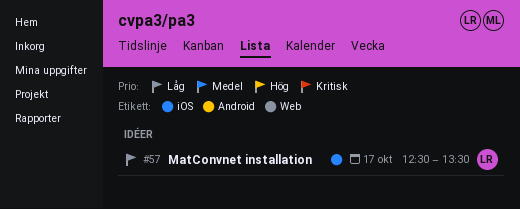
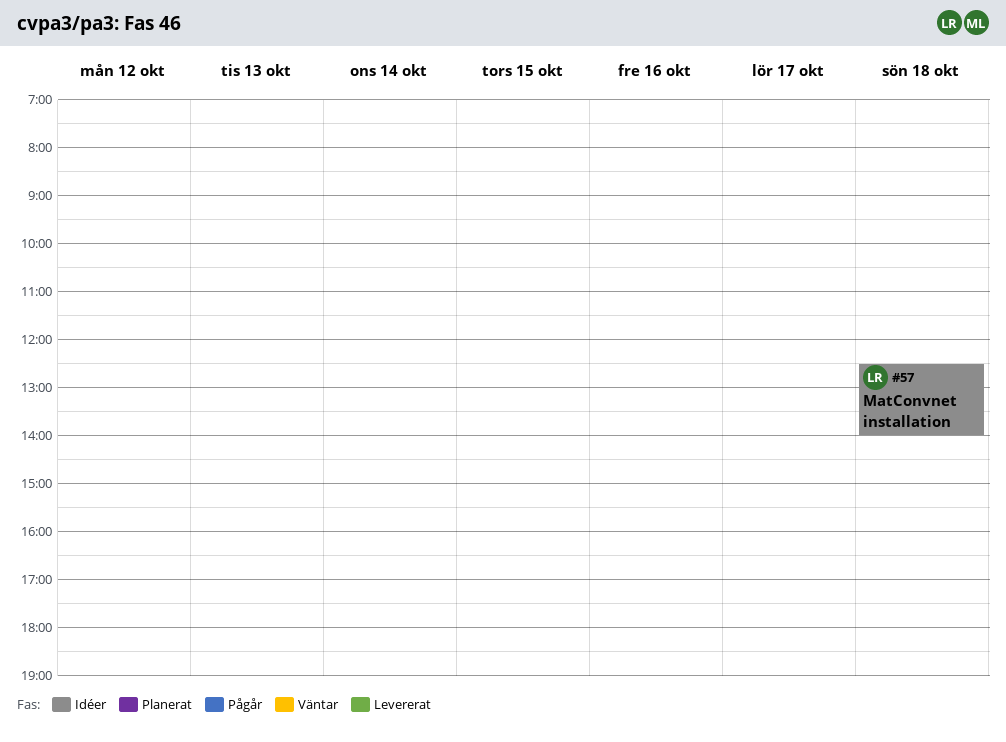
#57, day: Oct 17 -> Oct 18
#57, ends: 13:30 -> 14:00

